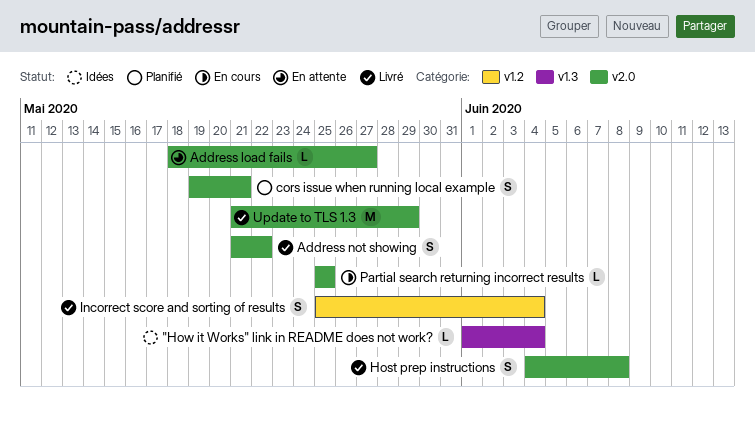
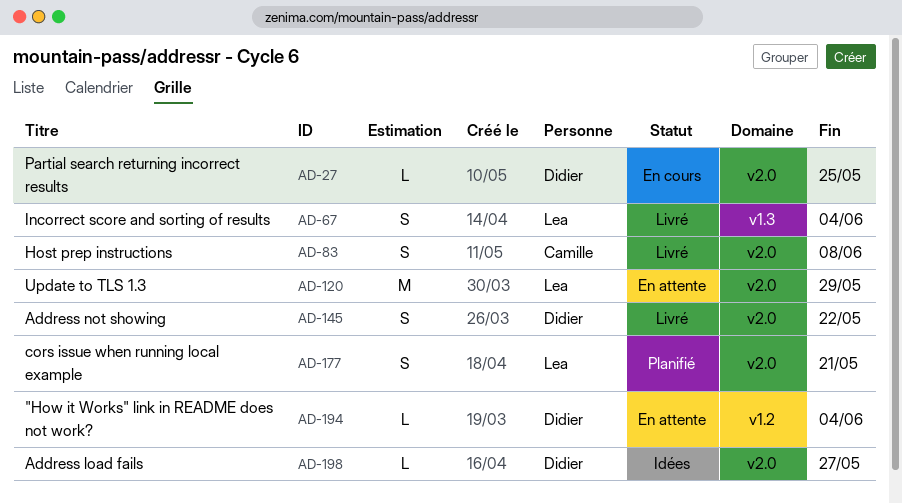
"How it Works" link in README does not work?, status: Idées -> En attente
"How it Works" link in README does not work?, label: v1.3 -> v1.2
Address load fails, status: En attente -> Idées
Incorrect score and sorting of results, label: v1.2 -> v1.3
Update to TLS 1.3, status: Livré -> En attente

